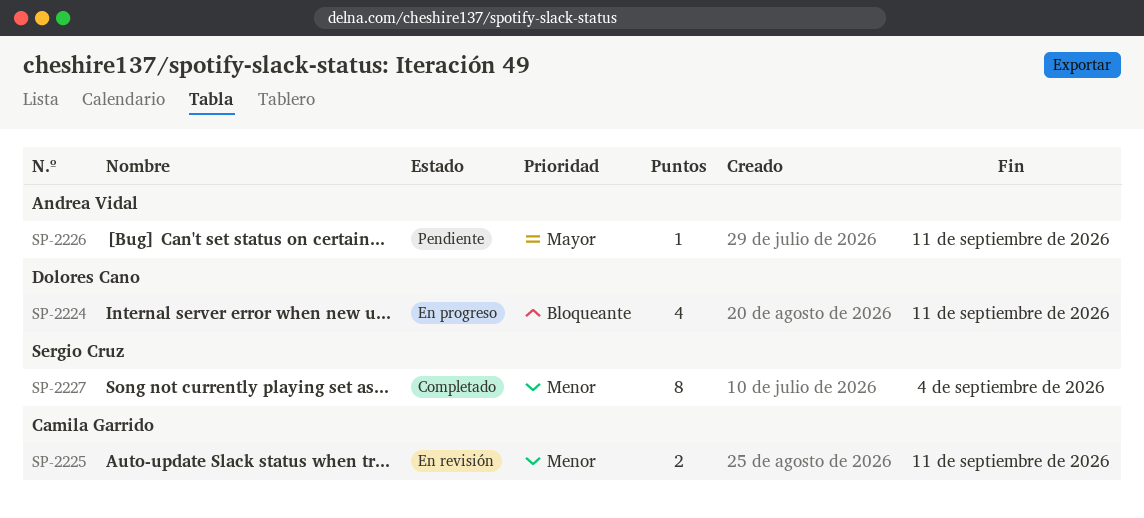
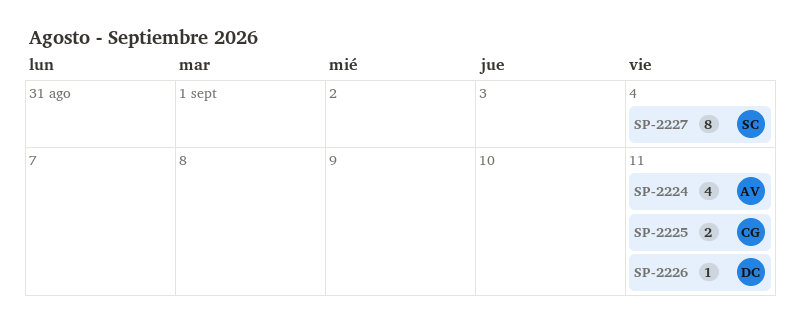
SP-2224, owner: Dolores Cano -> Andrea Vidal
SP-2226, owner: Andrea Vidal -> Dolores Cano

